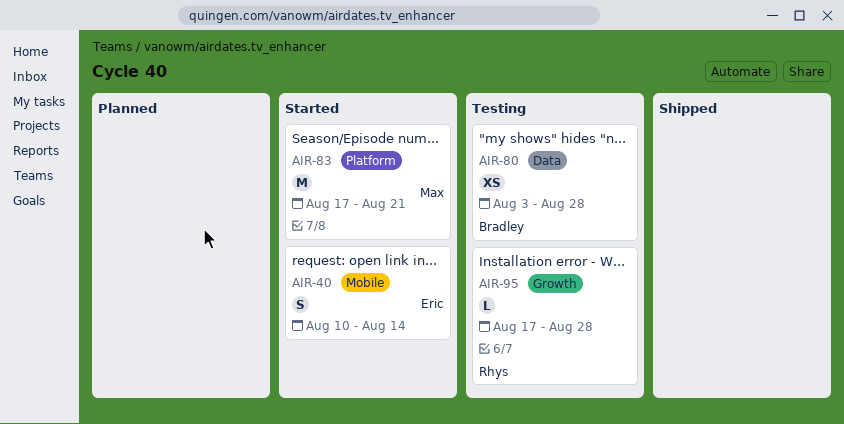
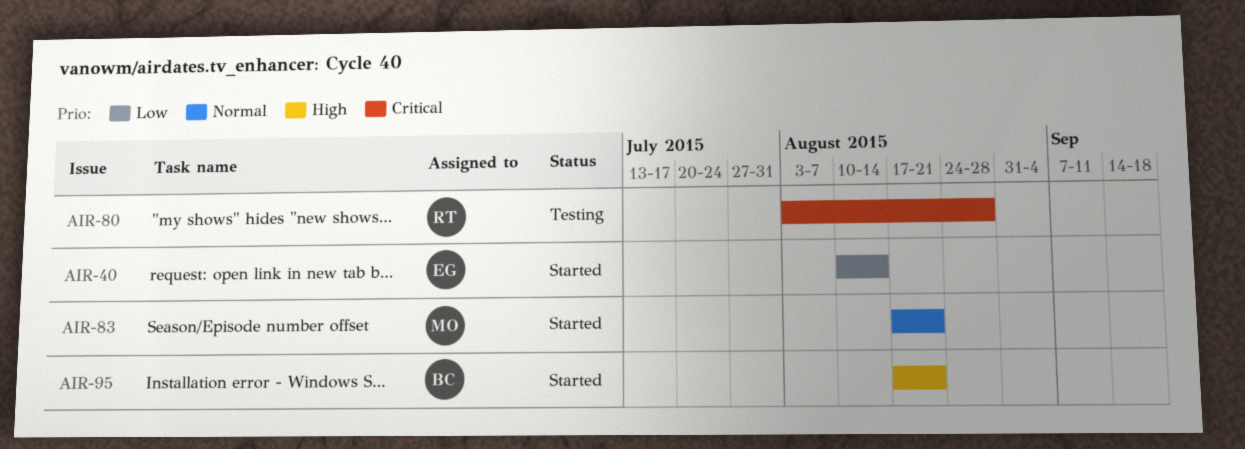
AIR-80, owner: Bradley -> Rhys
AIR-95, status: Testing -> Started
AIR-95, owner: Rhys -> Bradley
AIR-95, due: Aug 28 -> Aug 21

